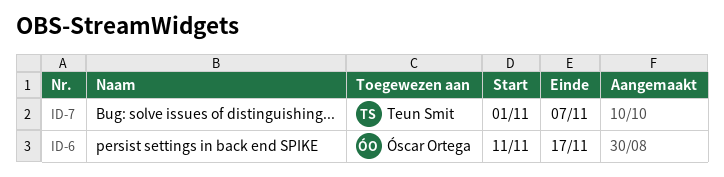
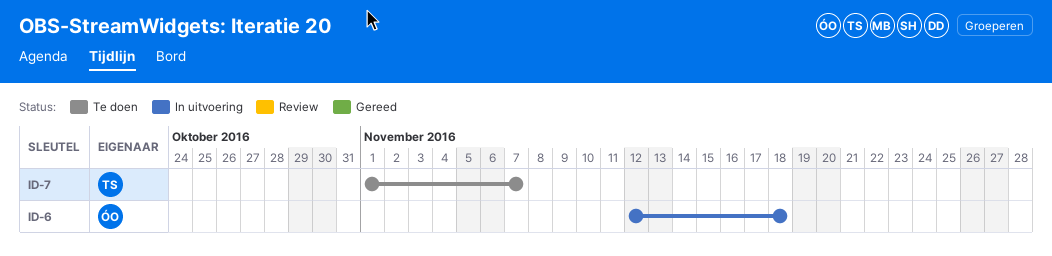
ID-6, start: Nov 11 -> Nov 12
ID-6, due: Nov 17 -> Nov 18

